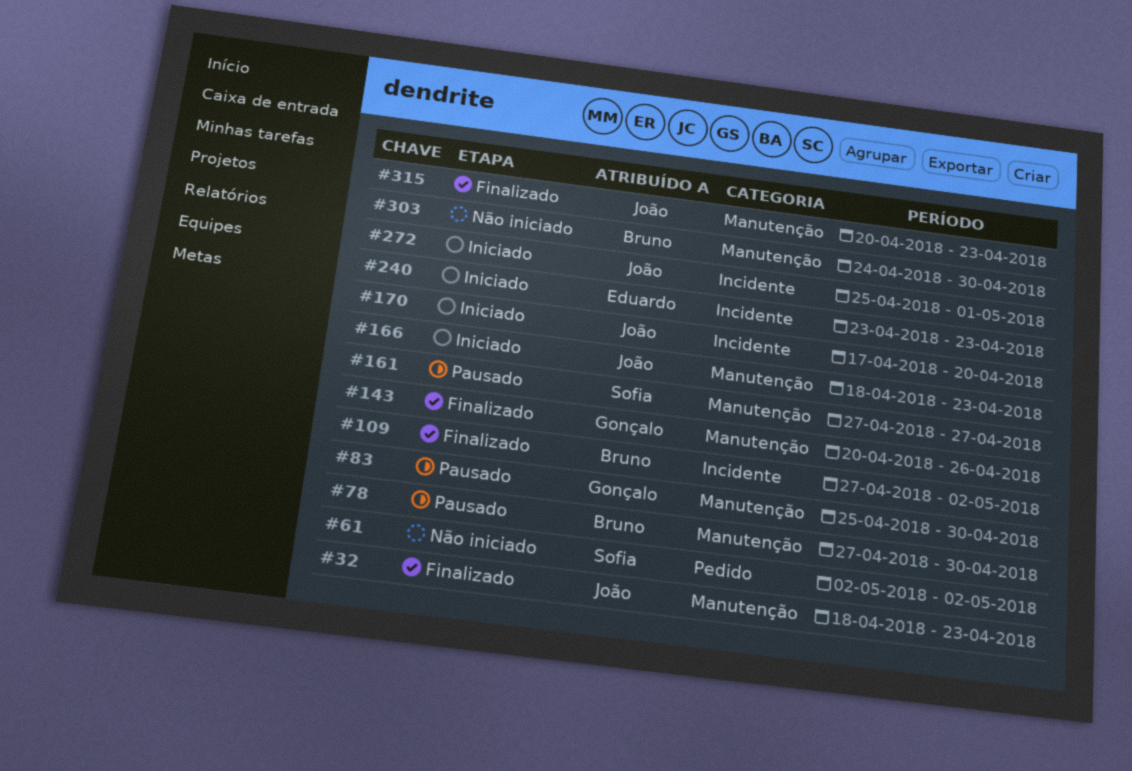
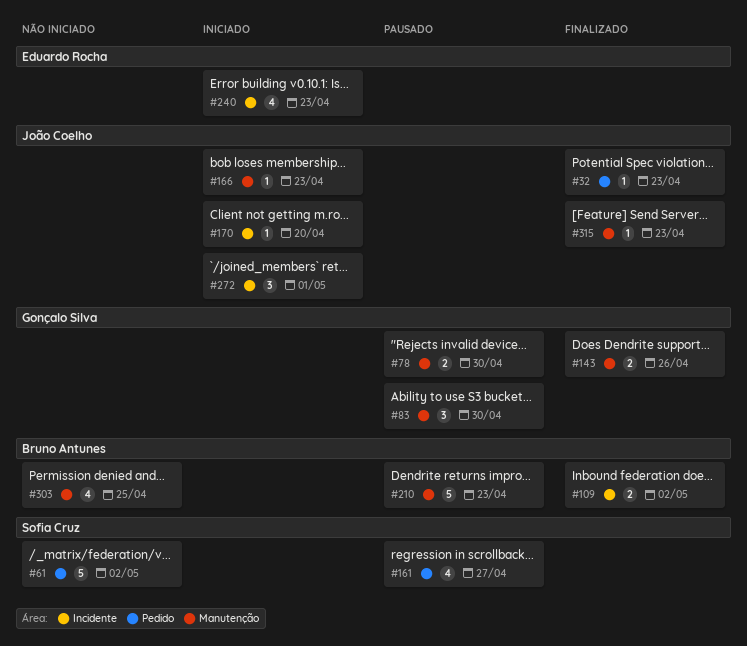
#32, label: Manutenção -> Pedido
#78, owner: Bruno Antunes -> Gonçalo Silva
#161, label: Manutenção -> Pedido
#210: none -> present
#303, due: Apr 30 -> Apr 25

